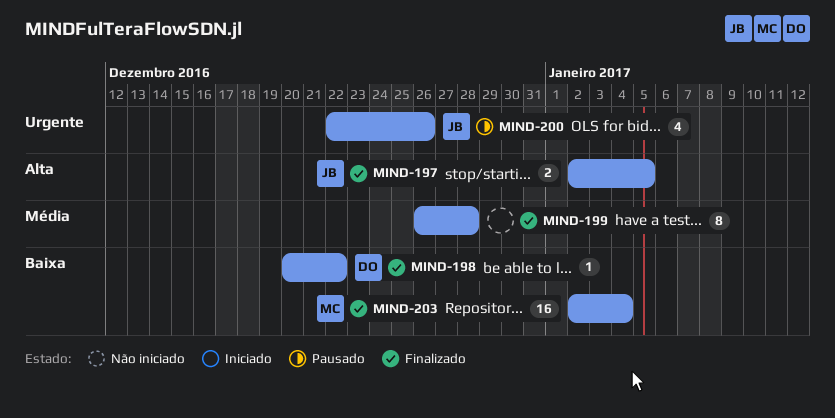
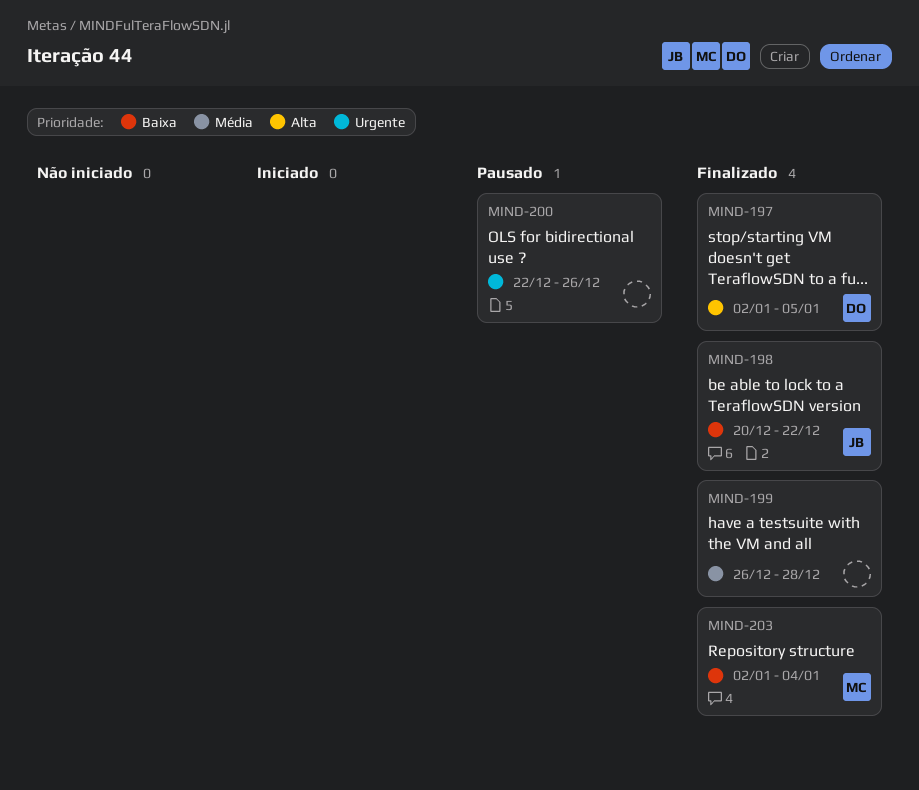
MIND-197, owner: JB -> DO
MIND-198, owner: DO -> JB
MIND-200, owner: JB -> none

